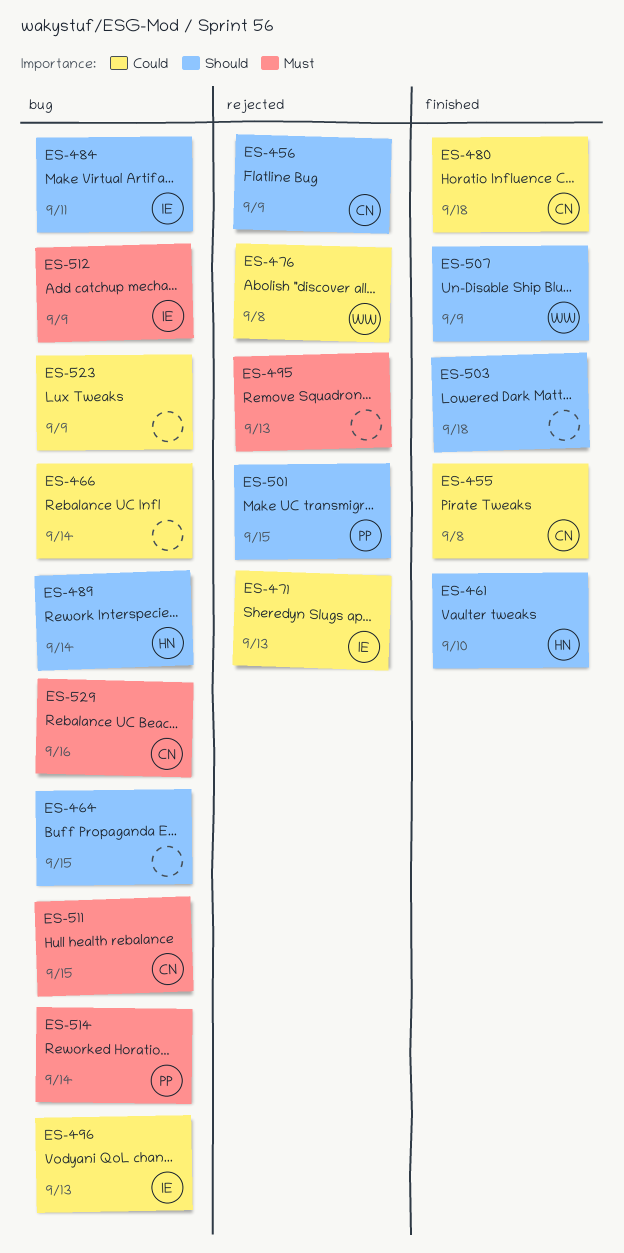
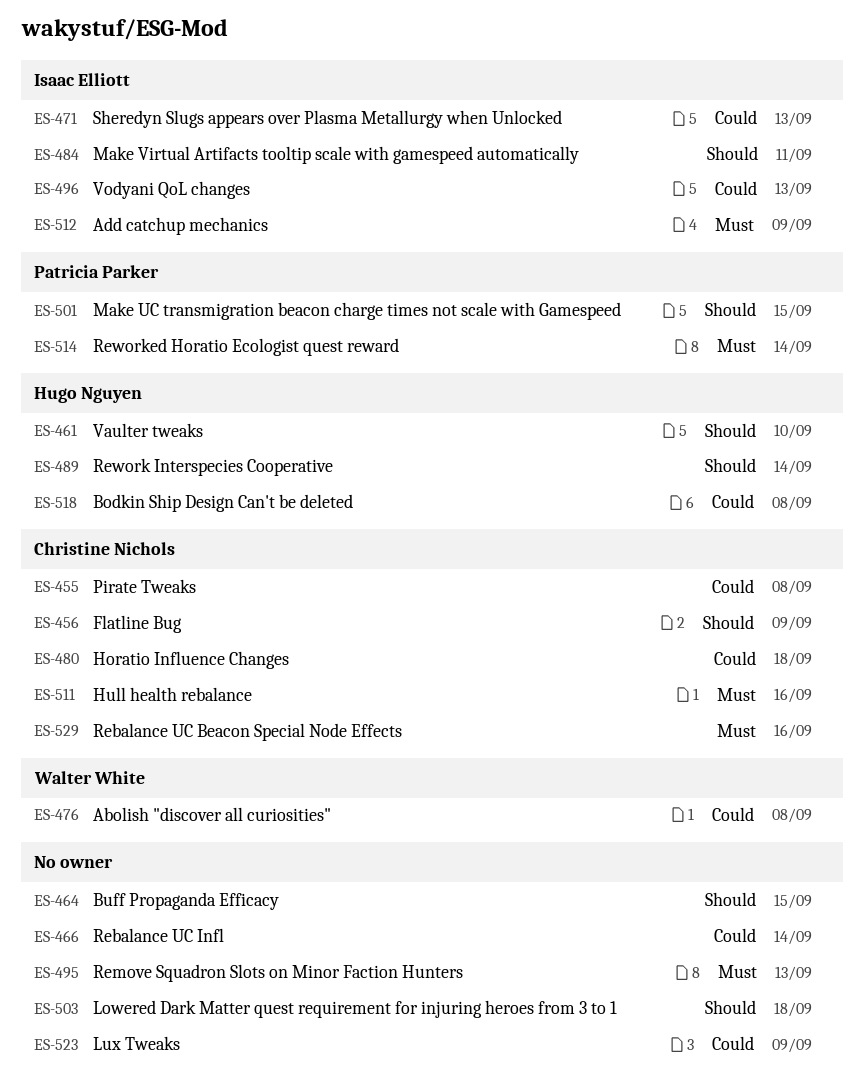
ES-507: present -> none
ES-511, due: Sep 15 -> Sep 16
ES-518: none -> present

